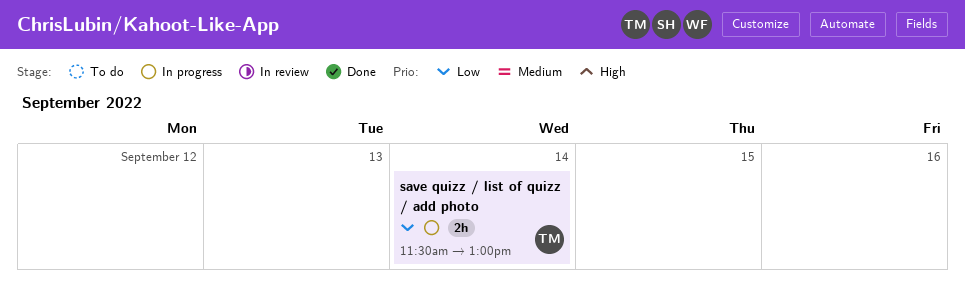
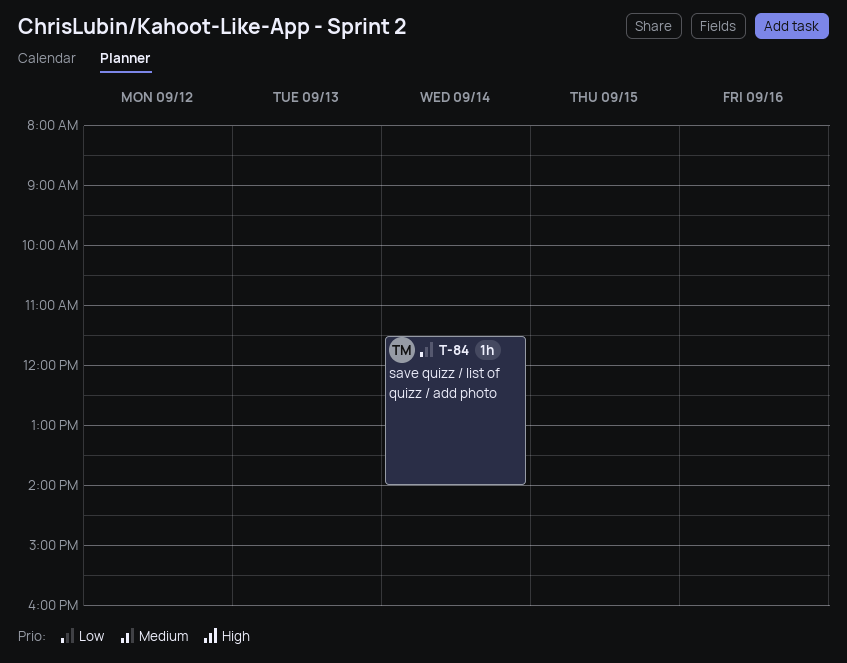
save quizz / list of quizz / add photo, estimate: 2h -> 1h
save quizz / list of quizz / add photo, ends: 13:00 -> 14:00

